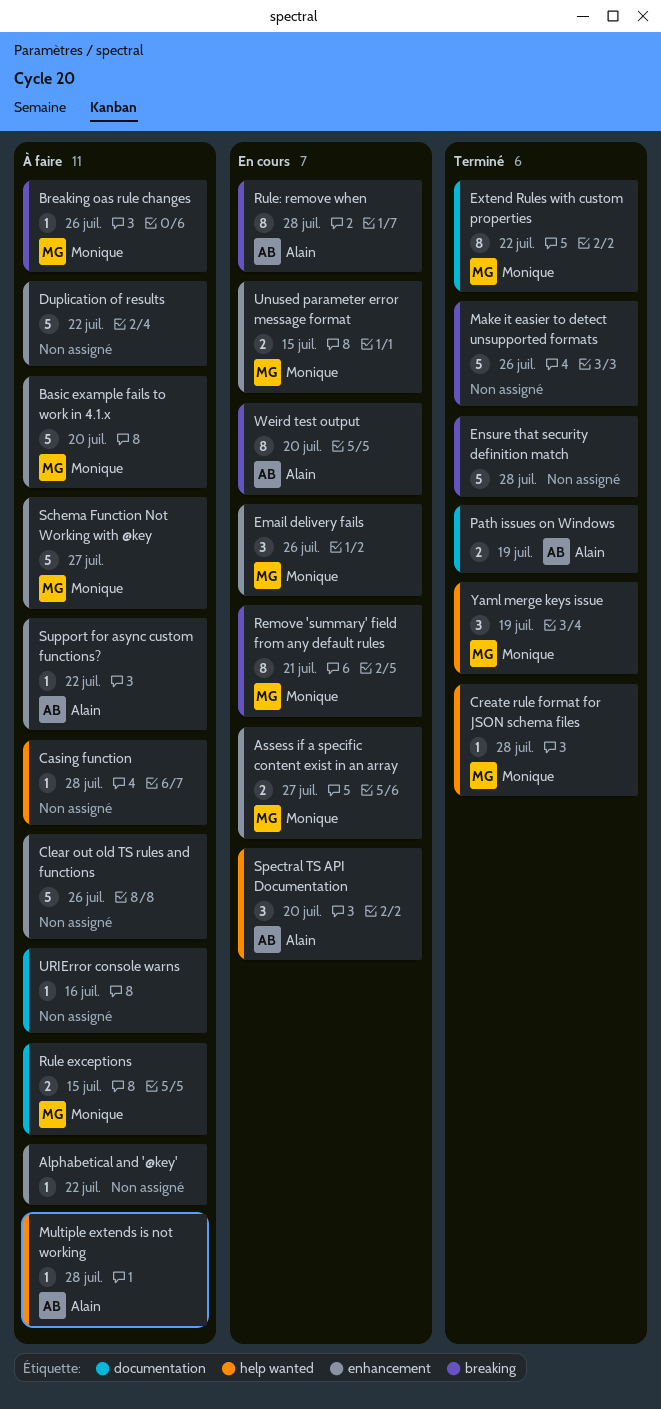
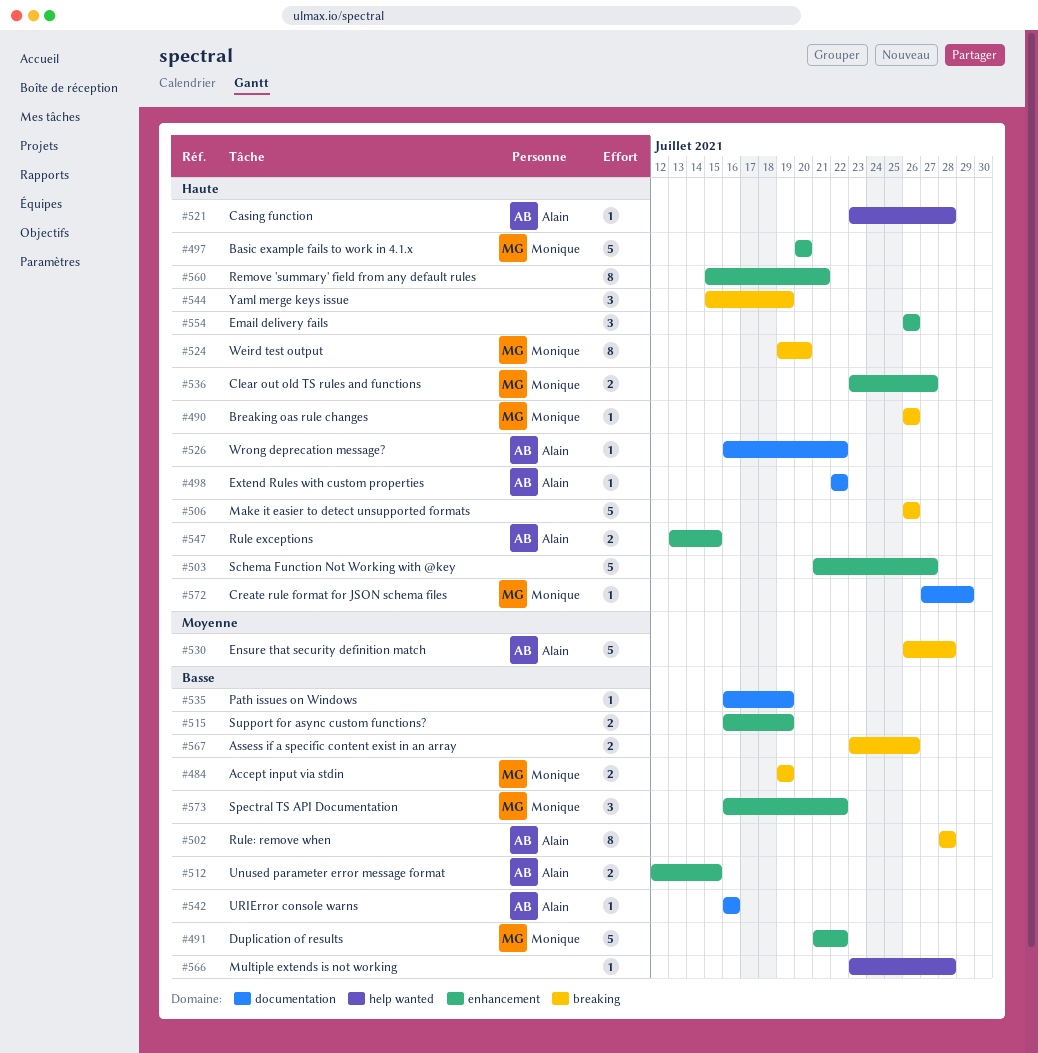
Accept input via stdin: none -> present
Alphabetical and '@key': present -> none
Assess if a specific content exist in an array, owner: Monique -> none
Assess if a specific content exist in an array, label: enhancement -> breaking
Assess if a specific content exist in an array, due: Jul 27 -> Jul 26
Casing function, owner: none -> Alain
Clear out old TS rules and functions, owner: none -> Monique
Clear out old TS rules and functions, estimate: 5 -> 2
Clear out old TS rules and functions, due: Jul 26 -> Jul 27
Create rule format for JSON schema files, label: help wanted -> documentation
Create rule format for JSON schema files, due: Jul 28 -> Jul 29
Duplication of results, owner: none -> Monique
Email delivery fails, owner: Monique -> none
Ensure that security definition match, owner: none -> Alain
Extend Rules with custom properties, owner: Monique -> Alain
Extend Rules with custom properties, estimate: 8 -> 1
Multiple extends is not working, owner: Alain -> none
Path issues on Windows, owner: Alain -> none
Path issues on Windows, estimate: 2 -> 1
Remove 'summary' field from any default rules, owner: Monique -> none
Remove 'summary' field from any default rules, label: breaking -> enhancement
Rule exceptions, owner: Monique -> Alain
Rule exceptions, label: documentation -> enhancement
Schema Function Not Working with @key, owner: Monique -> none
Spectral TS API Documentation, owner: Alain -> Monique
Spectral TS API Documentation, label: help wanted -> enhancement
Spectral TS API Documentation, due: Jul 20 -> Jul 22
Support for async custom functions?, owner: Alain -> none
Support for async custom functions?, estimate: 1 -> 2
Support for async custom functions?, due: Jul 22 -> Jul 19
Unused parameter error message format, owner: Monique -> Alain
URIError console warns, owner: none -> Alain
Weird test output, owner: Alain -> Monique
Wrong deprecation message?: none -> present
Yaml merge keys issue, owner: Monique -> none
Yaml merge keys issue, label: help wanted -> breaking

